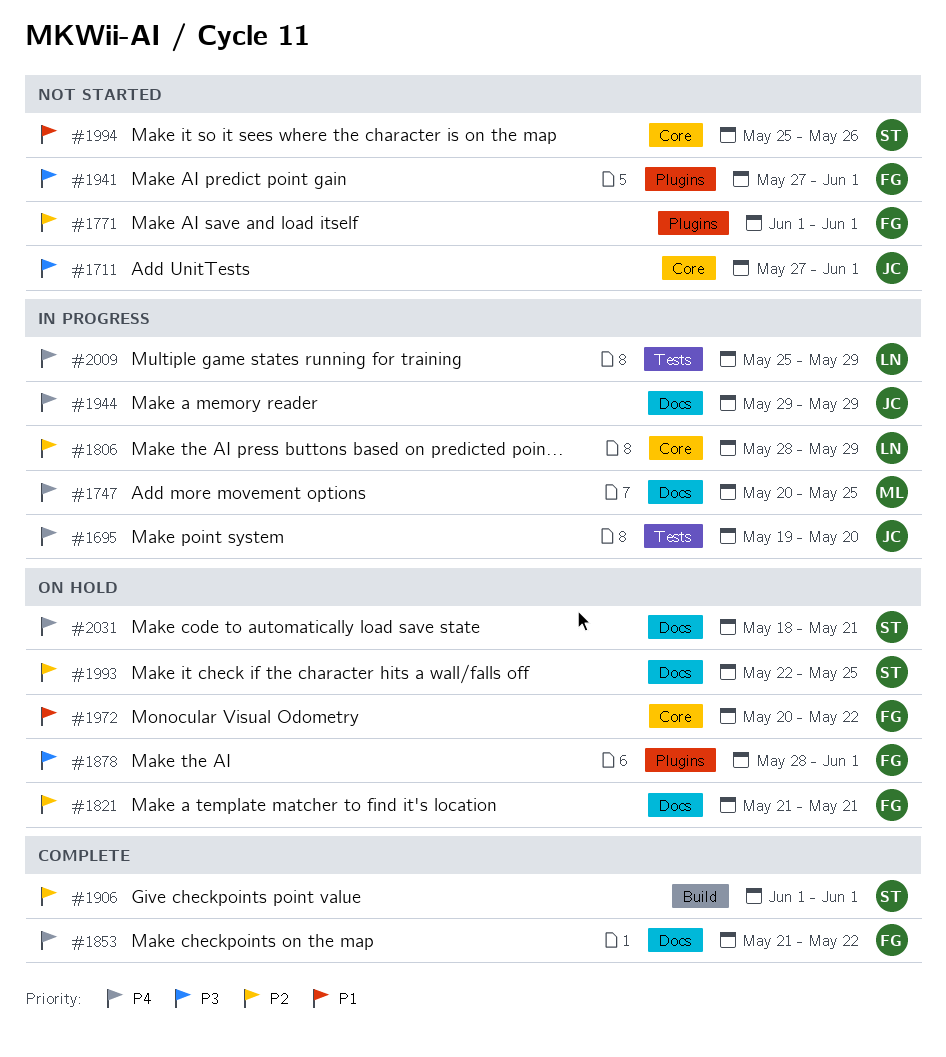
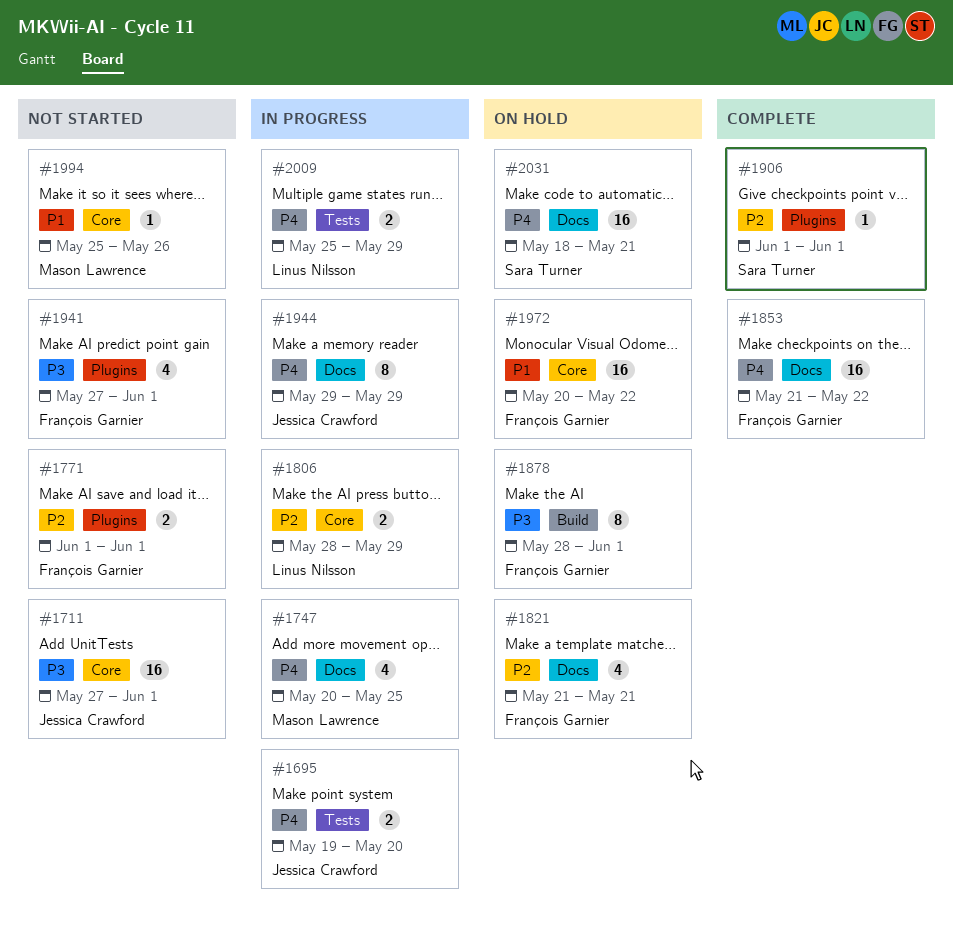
#1878, label: Plugins -> Build
#1906, label: Build -> Plugins
#1993: present -> none
#1994, owner: Sara Turner -> Mason Lawrence

